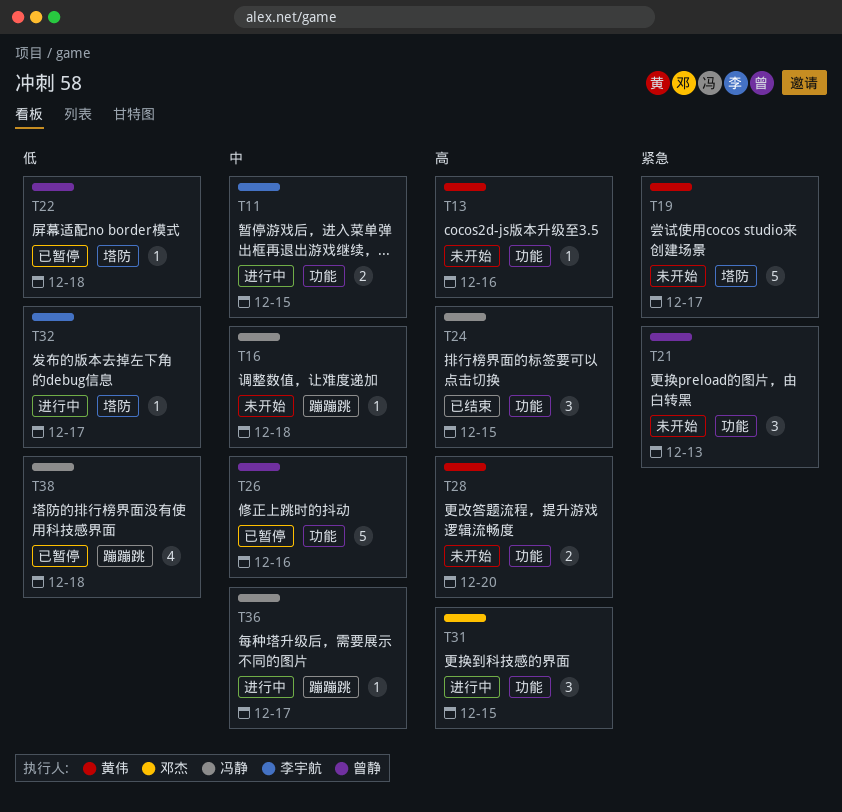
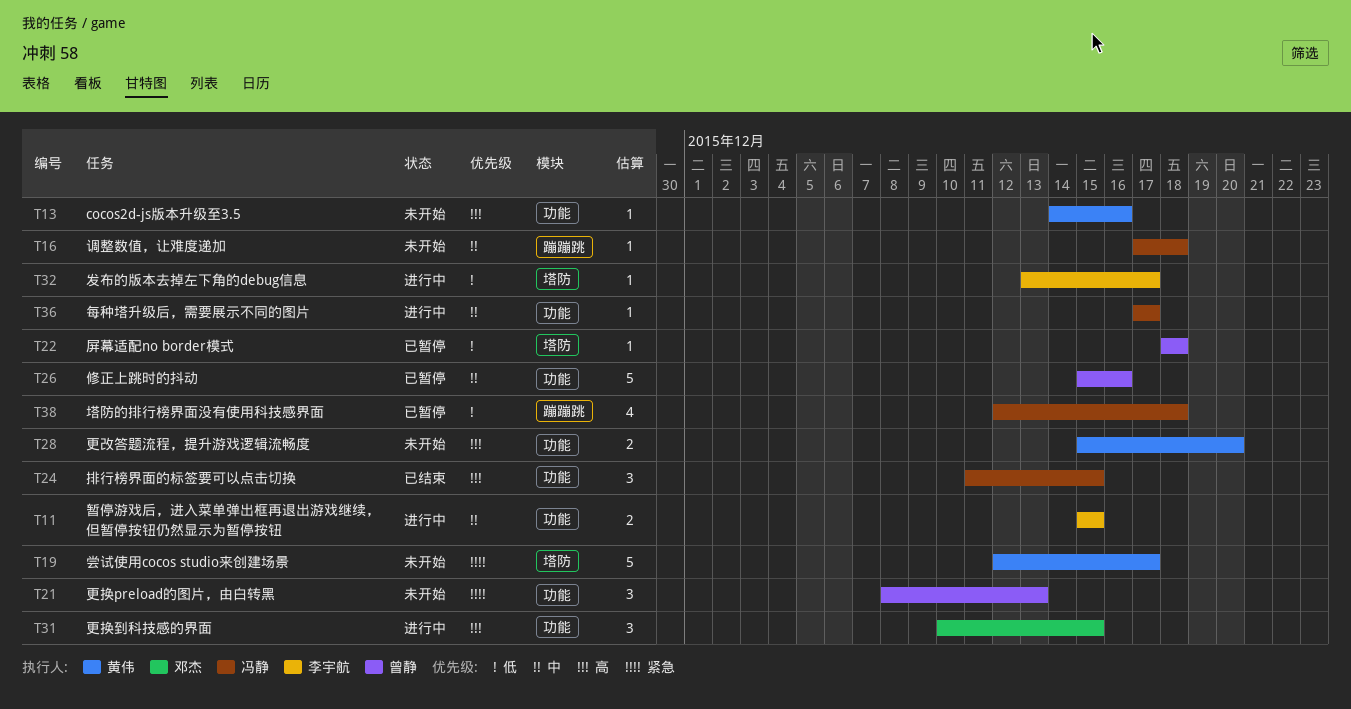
T36, label: 蹦蹦跳 -> 功能

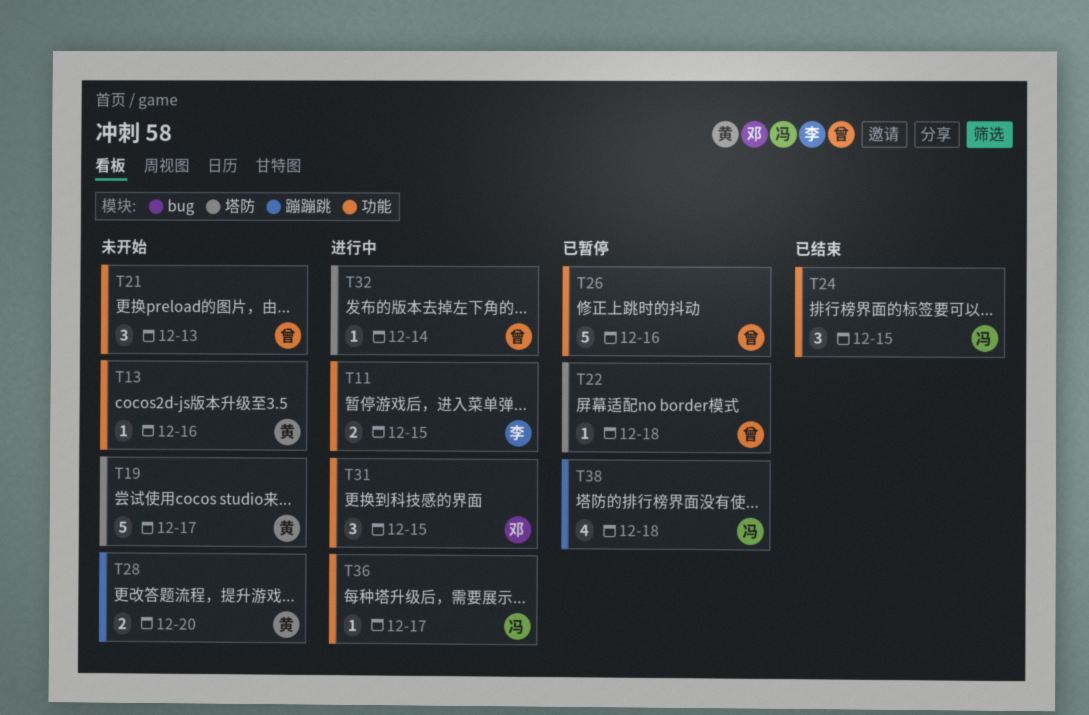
T16: present -> none
T28, label: 功能 -> 蹦蹦跳
T32, owner: 李宇航 -> 曾静
T32, due: Dec 17 -> Dec 14

